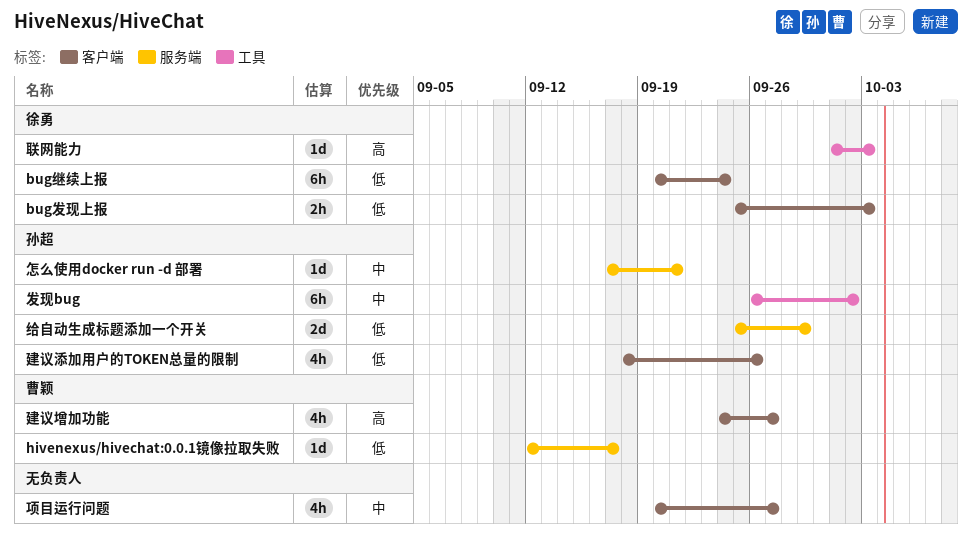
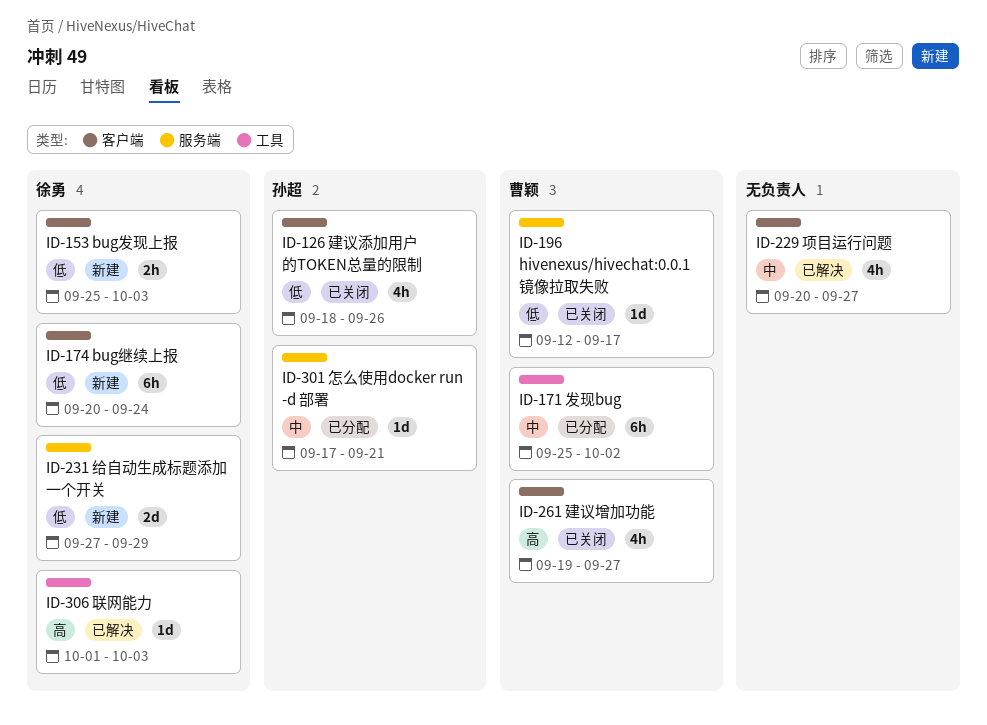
发现bug, owner: 孙超 -> 曹颖
发现bug, start: Sep 26 -> Sep 25
建议增加功能, start: Sep 24 -> Sep 19
给自动生成标题添加一个开关, owner: 孙超 -> 徐勇
给自动生成标题添加一个开关, start: Sep 25 -> Sep 27

